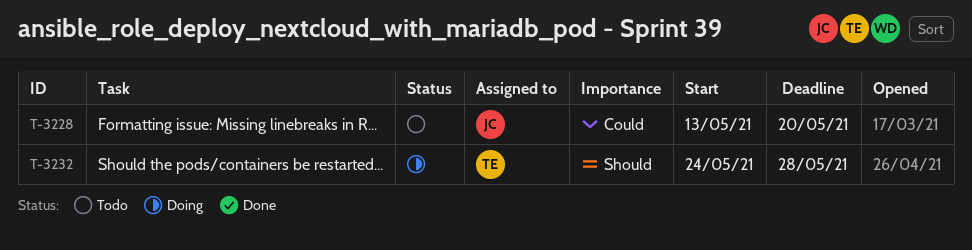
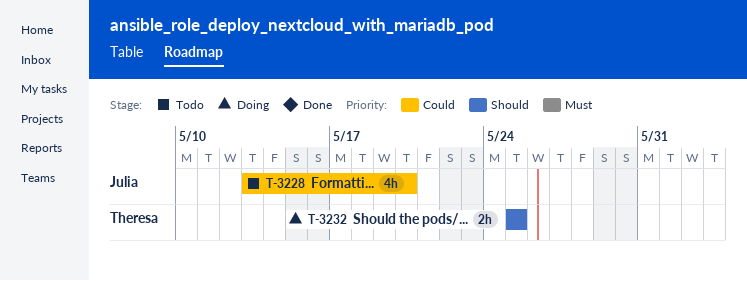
T-3232, start: May 24 -> May 25
T-3232, due: May 28 -> May 25

